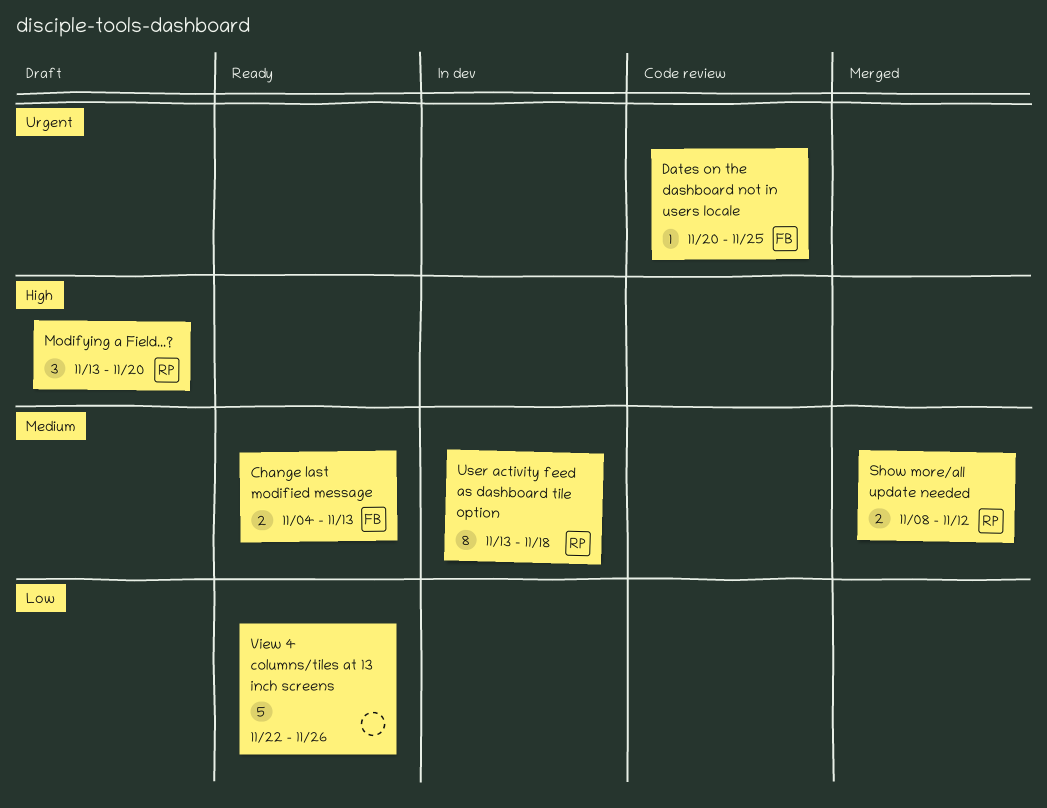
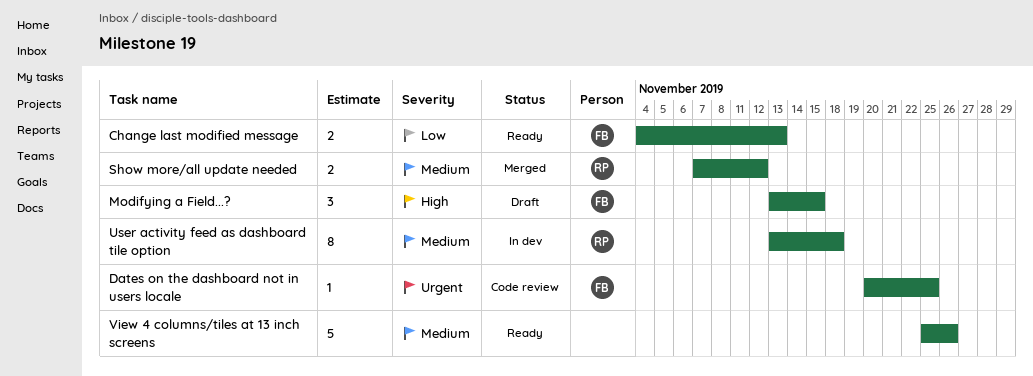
Change last modified message, priority: Medium -> Low
Modifying a Field...?, owner: RP -> FB
Modifying a Field...?, due: Nov 20 -> Nov 15
Show more/all update needed, start: Nov 8 -> Nov 7
View 4 columns/tiles at 13 inch screens, priority: Low -> Medium
View 4 columns/tiles at 13 inch screens, start: Nov 22 -> Nov 25

